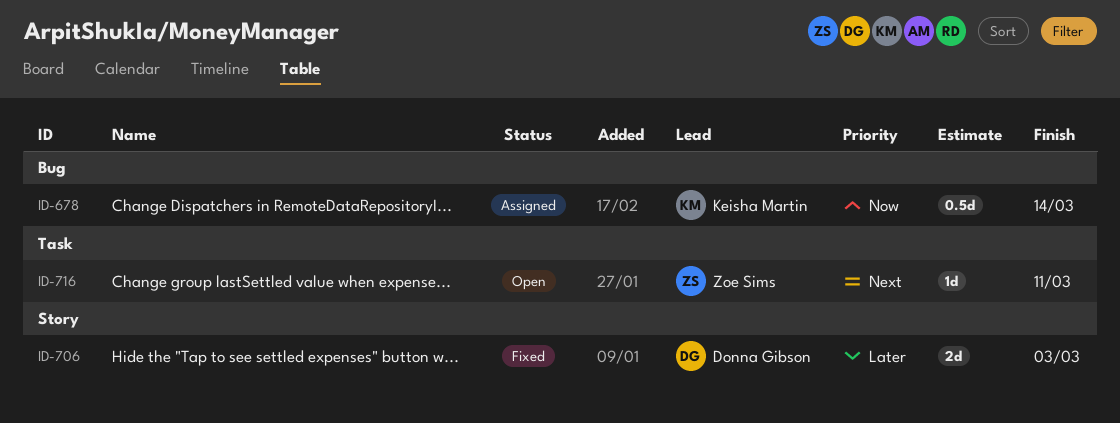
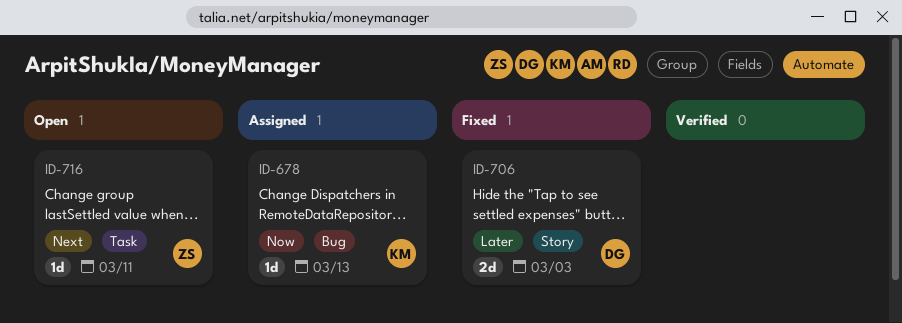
ID-678, estimate: 0.5d -> 1d
ID-678, due: Mar 14 -> Mar 13

